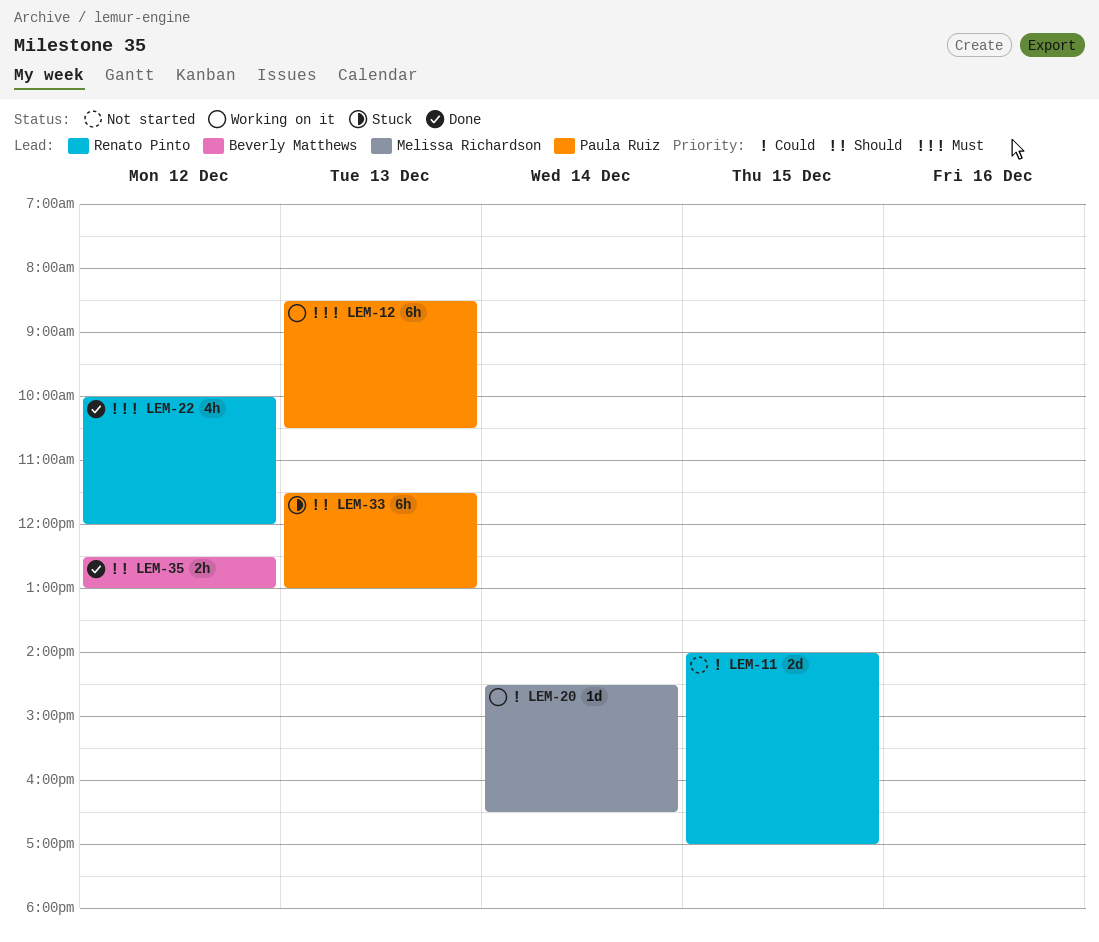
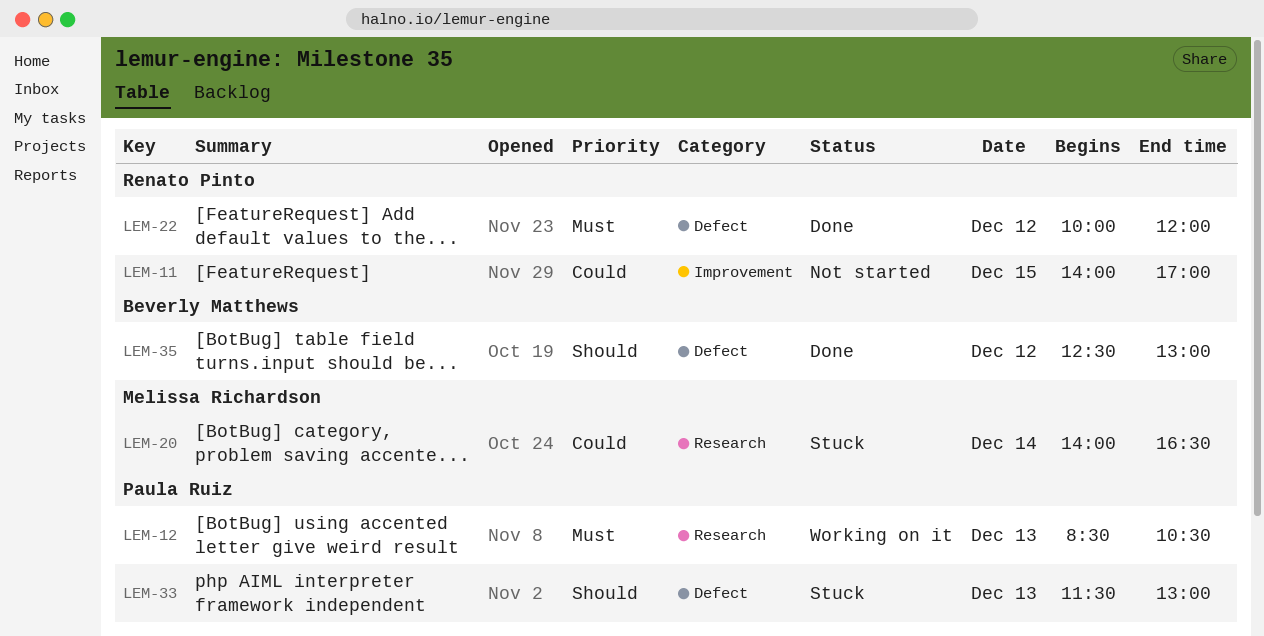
LEM-20, status: Working on it -> Stuck
LEM-20, begins: 14:30 -> 14:00

